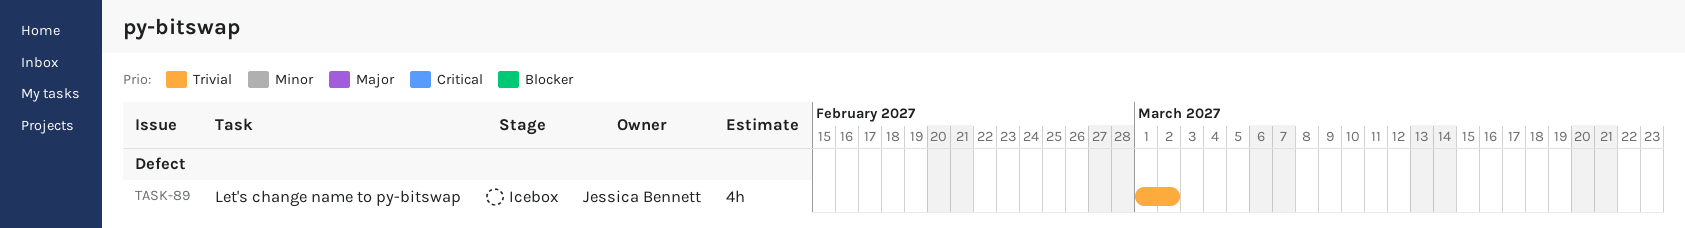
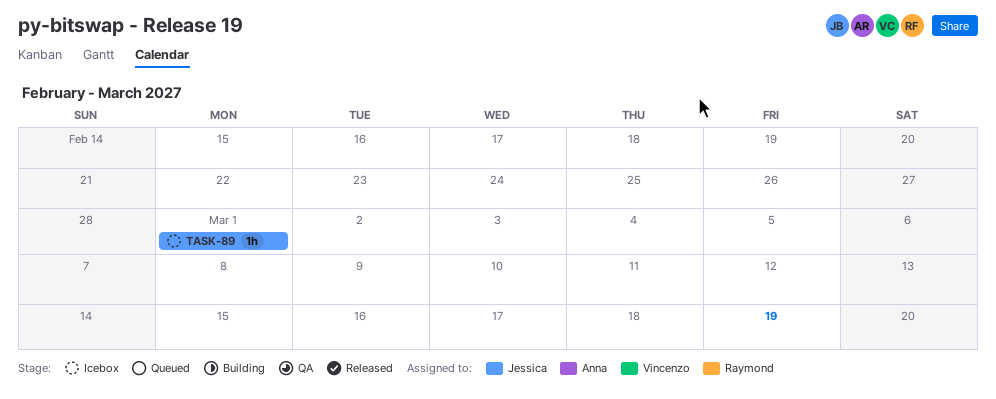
TASK-89, estimate: 4h -> 1h
TASK-89, due: Mar 2 -> Mar 1

